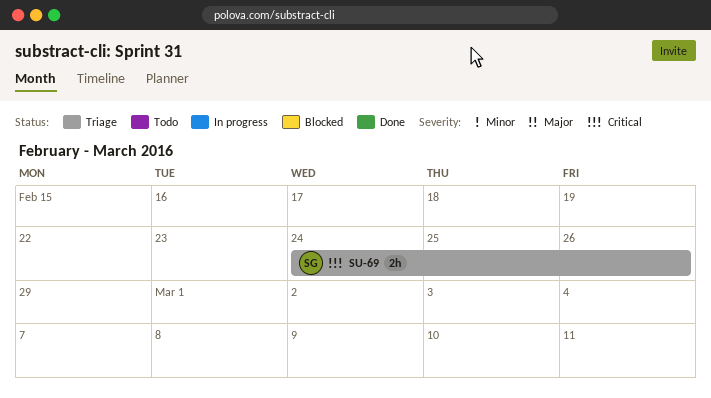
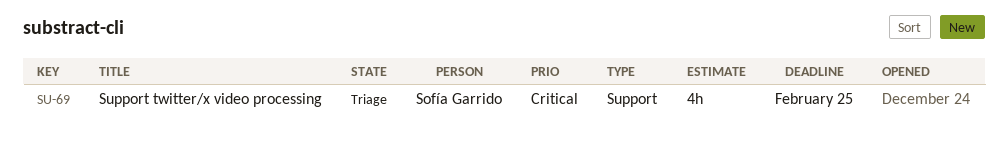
SU-69, estimate: 2h -> 4h
SU-69, due: Feb 26 -> Feb 25

